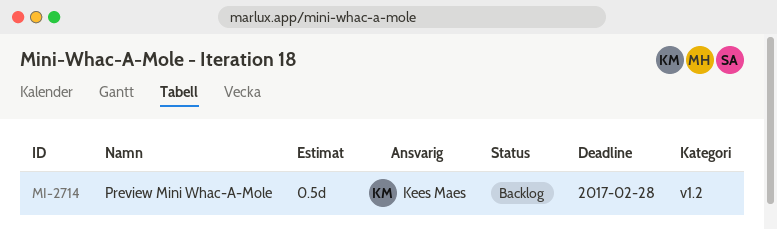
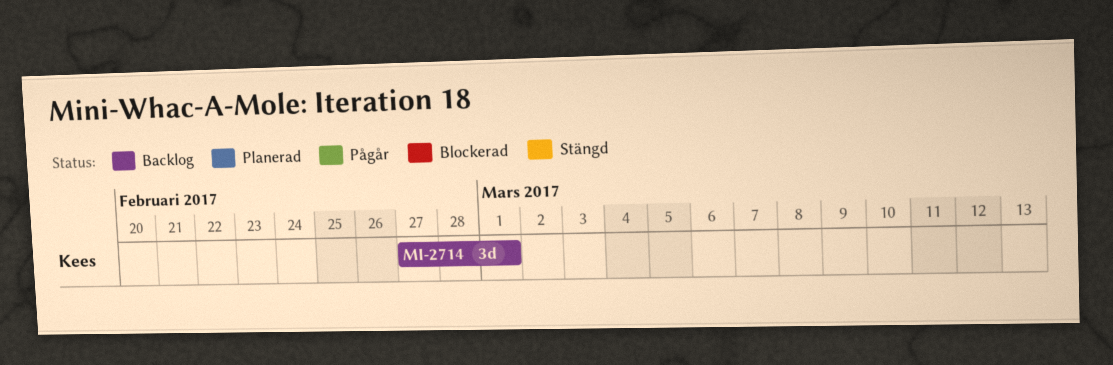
MI-2714, estimate: 0.5d -> 3d
MI-2714, due: Feb 28 -> Mar 1

